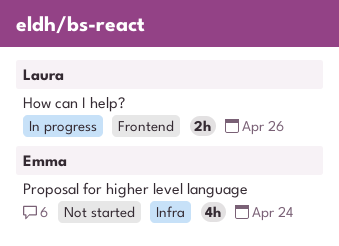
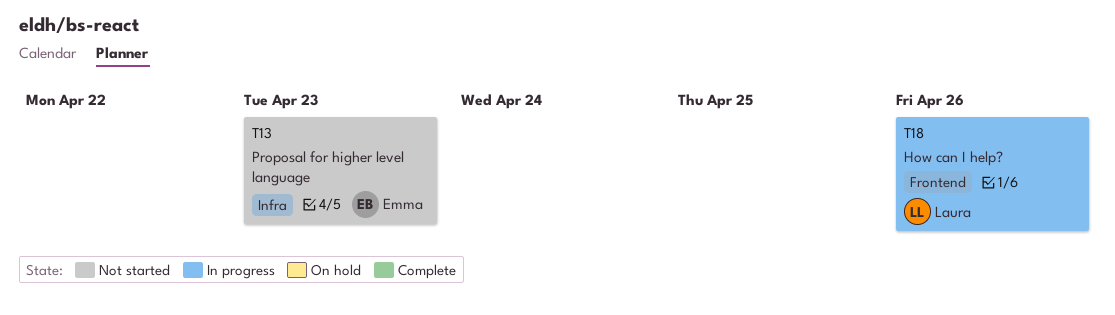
Proposal for higher level language, due: Apr 24 -> Apr 23

